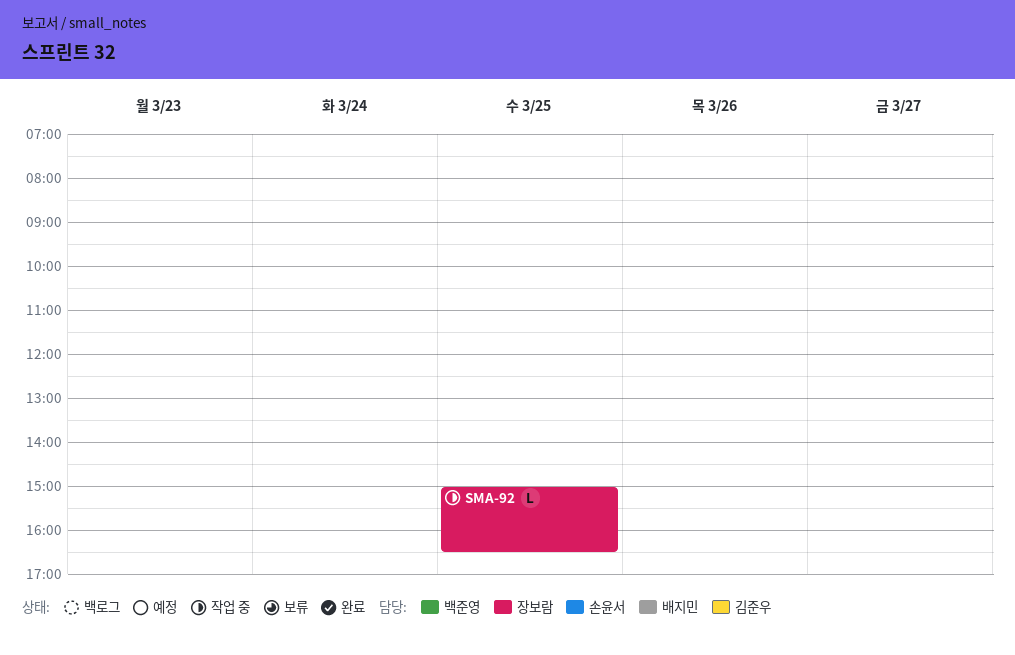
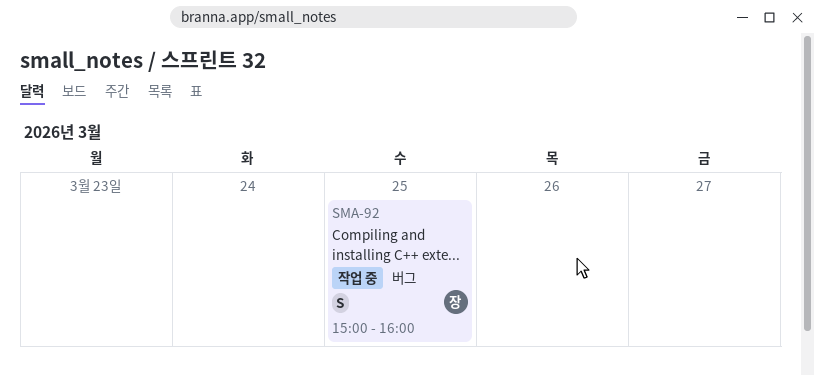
SMA-92, estimate: L -> S
SMA-92, ends: 16:30 -> 16:00

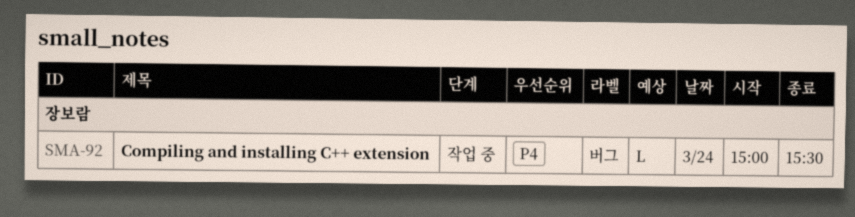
SMA-92, estimate: S -> L
SMA-92, day: Mar 25 -> Mar 24
SMA-92, ends: 16:00 -> 15:30

